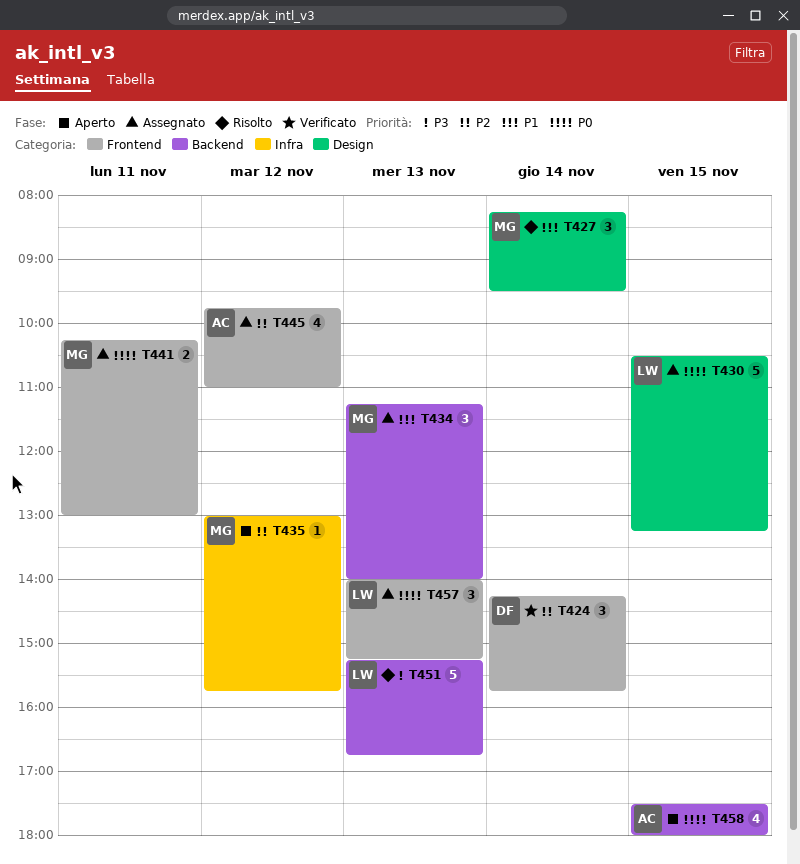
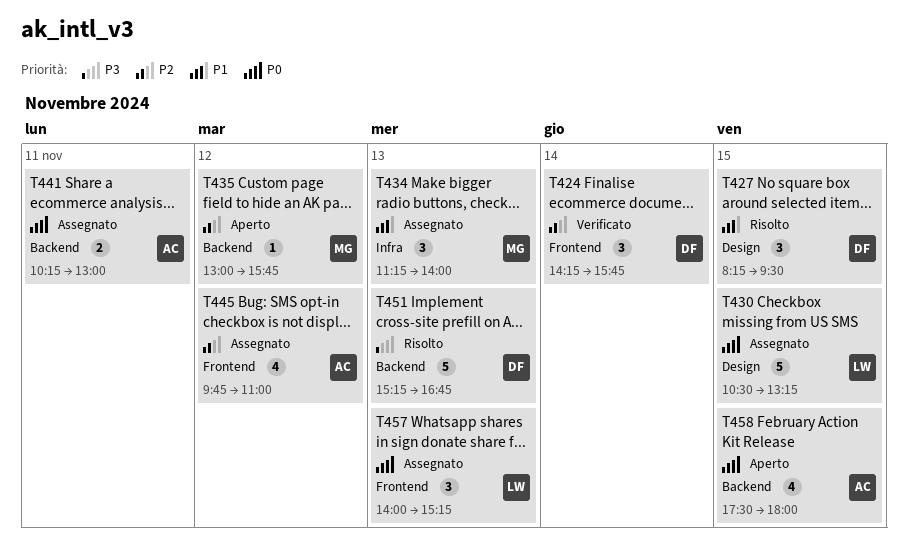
T427, owner: MG -> DF
T427, day: Nov 14 -> Nov 15
T434, label: Backend -> Infra
T435, label: Infra -> Backend
T441, owner: MG -> AC
T441, label: Frontend -> Backend
T451, owner: LW -> DF

